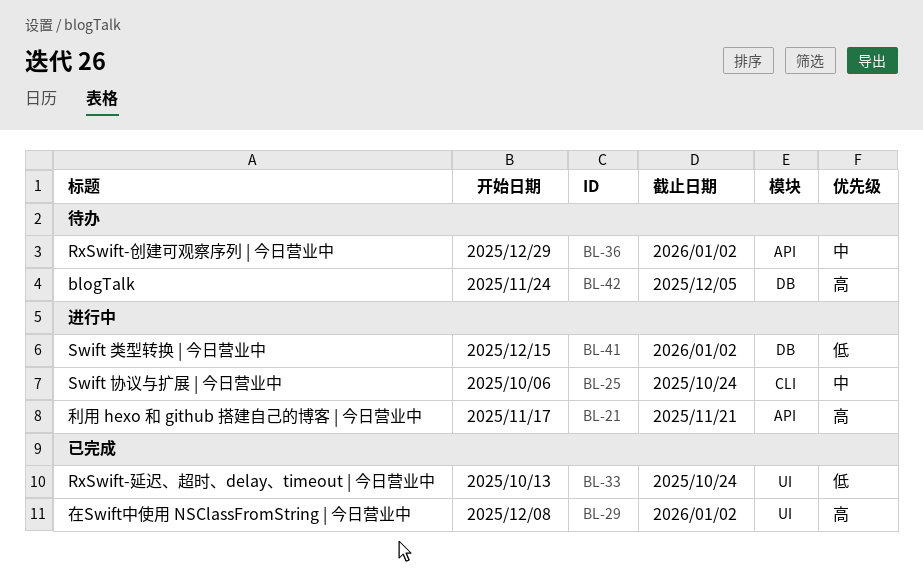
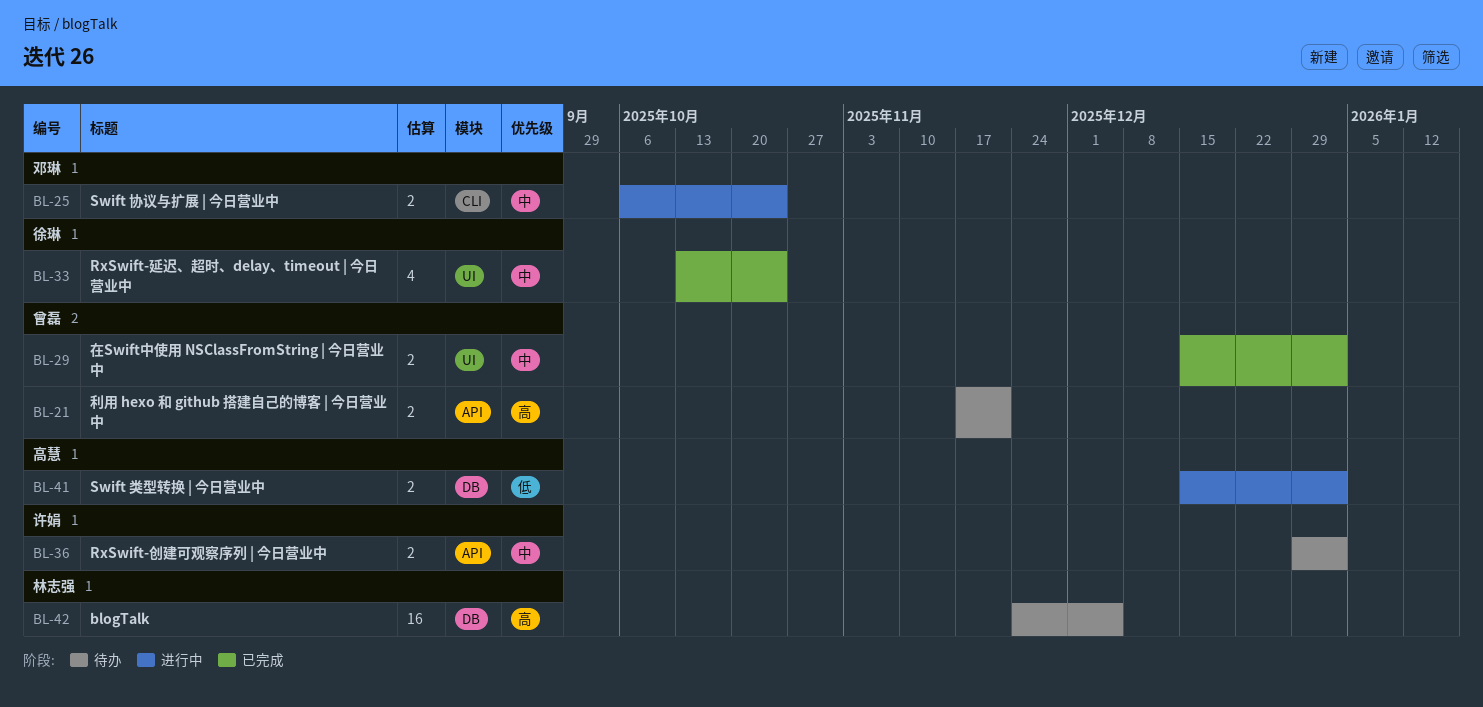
BL-21, status: 进行中 -> 待办
BL-29, priority: 高 -> 中
BL-29, start: Dec 8 -> Dec 15
BL-33, priority: 低 -> 中

